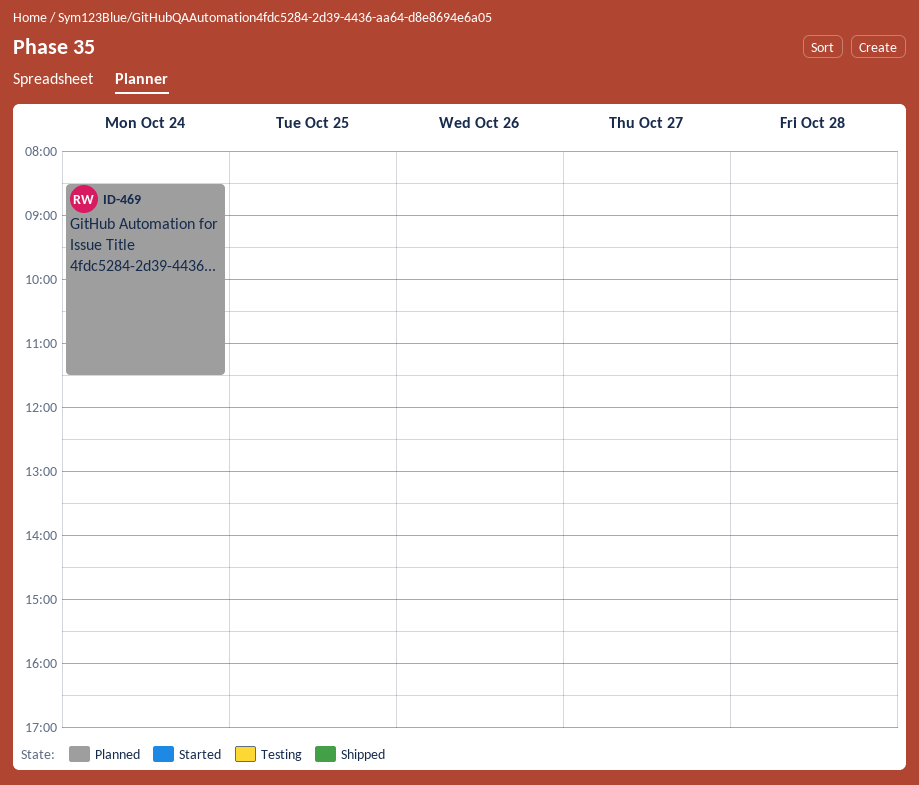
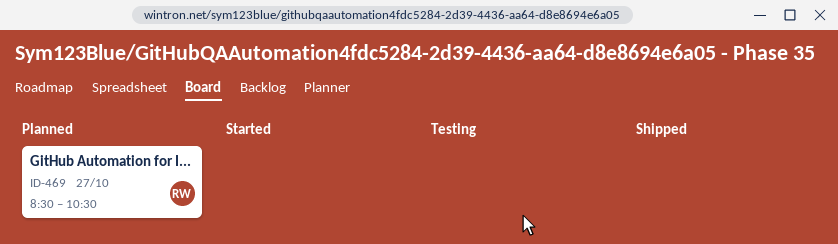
ID-469, day: Oct 24 -> Oct 27
ID-469, ends: 11:30 -> 10:30

